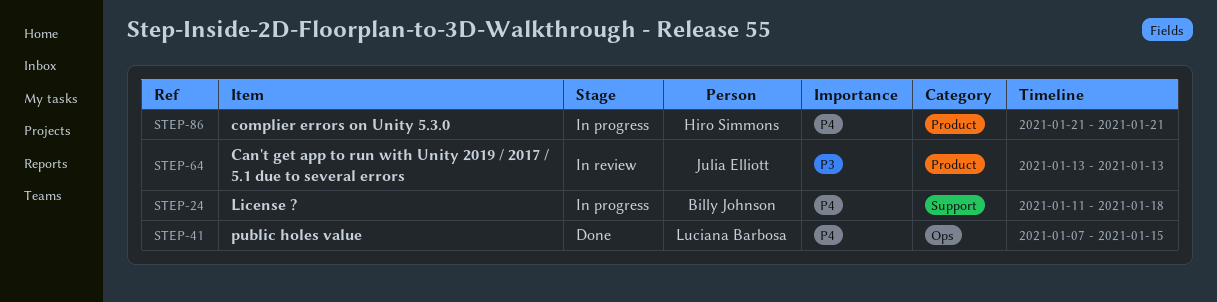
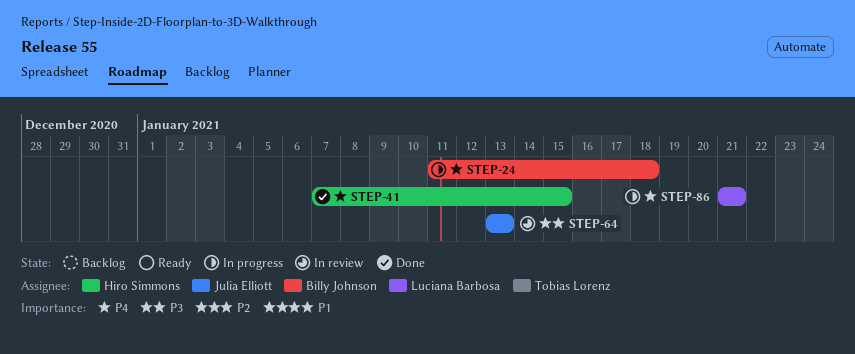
STEP-41, owner: Luciana Barbosa -> Hiro Simmons
STEP-86, owner: Hiro Simmons -> Luciana Barbosa

